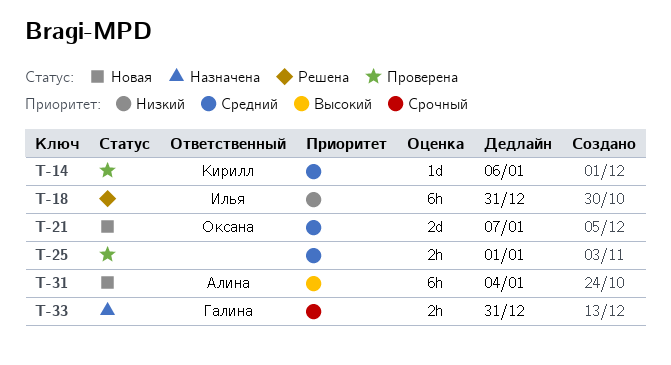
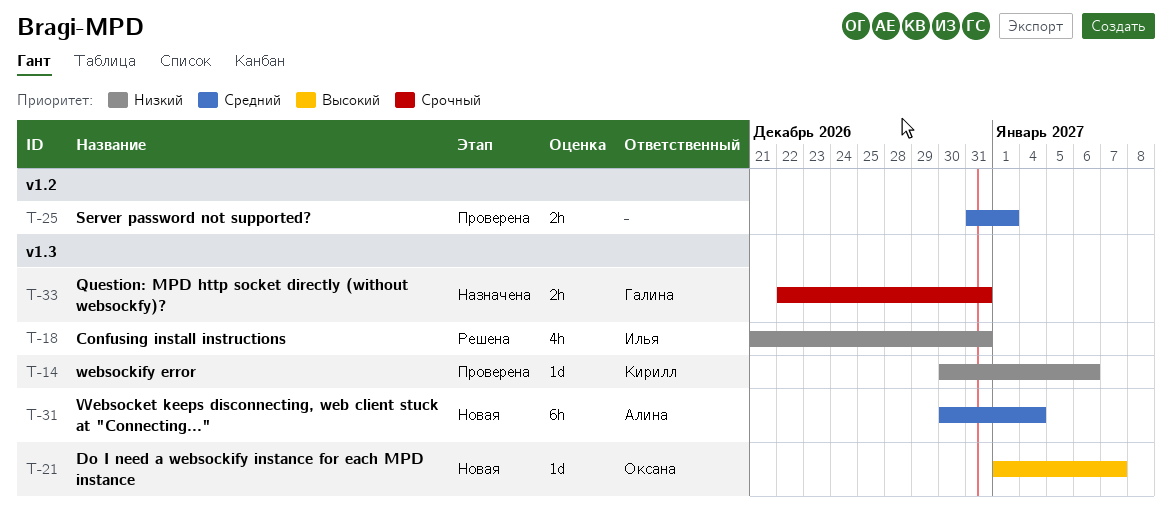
T-14, priority: Средний -> Низкий
T-18, estimate: 6h -> 4h
T-21, priority: Средний -> Высокий
T-21, estimate: 2d -> 1d
T-31, priority: Высокий -> Средний

